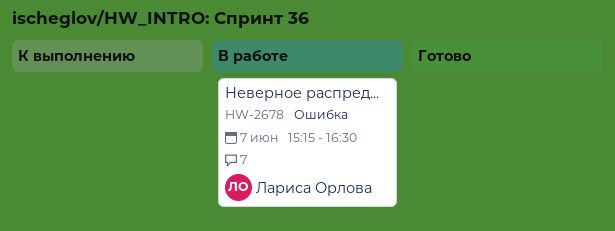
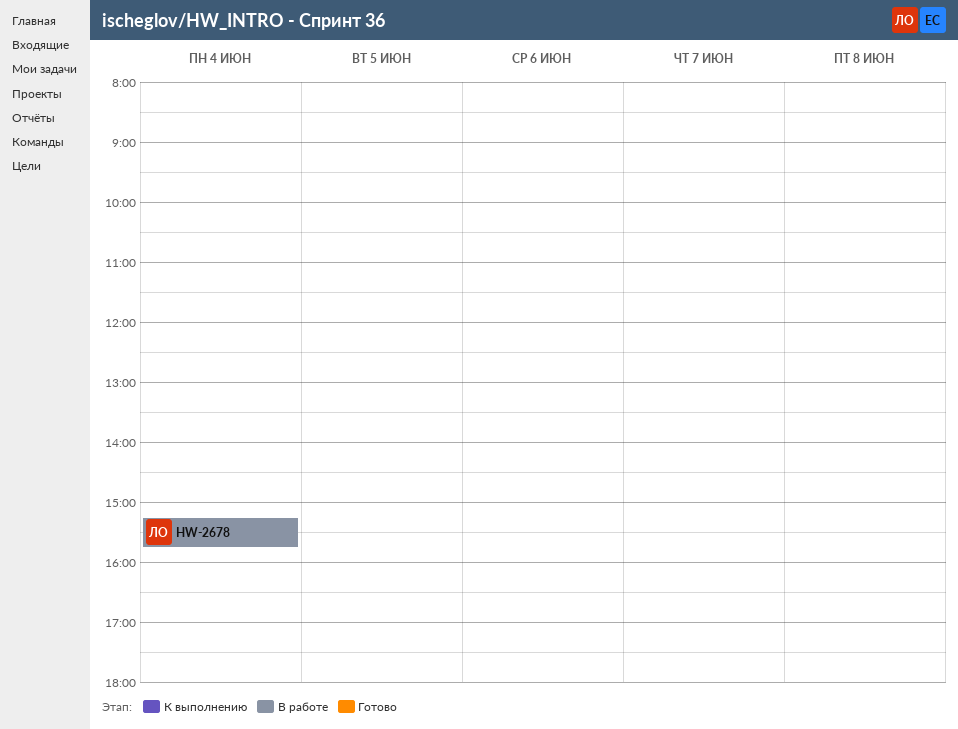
HW-2678, day: Jun 7 -> Jun 4
HW-2678, ends: 16:30 -> 15:45

